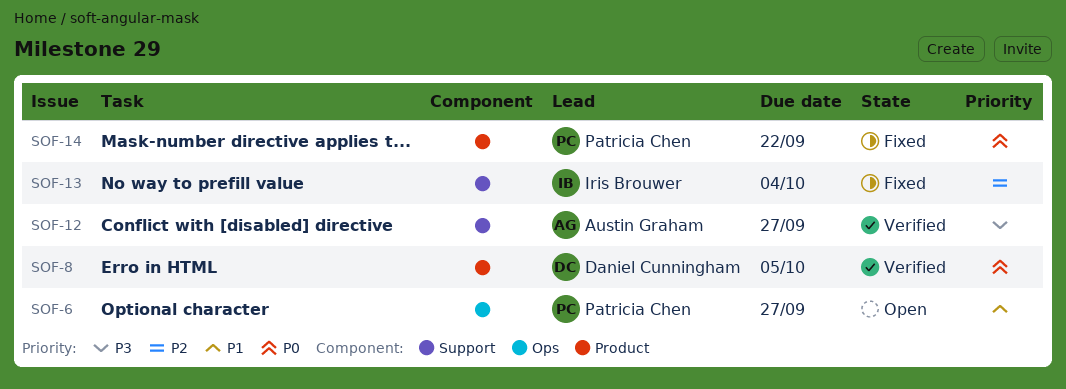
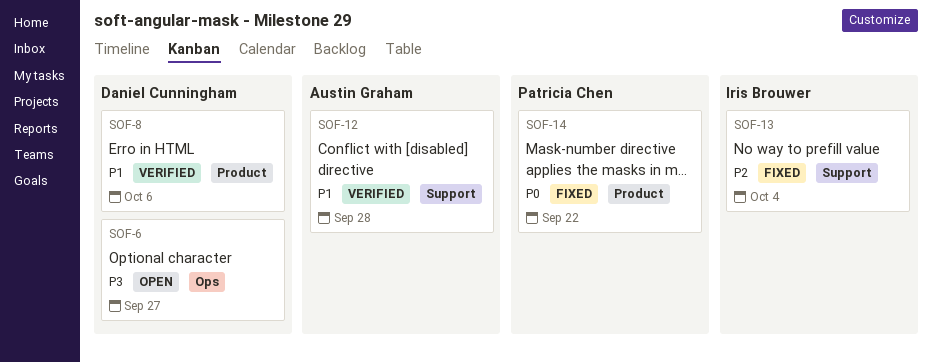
SOF-6, owner: Patricia Chen -> Daniel Cunningham
SOF-6, priority: P1 -> P3
SOF-8, priority: P0 -> P1
SOF-8, due: Oct 5 -> Oct 6
SOF-12, priority: P3 -> P1
SOF-12, due: Sep 27 -> Sep 28

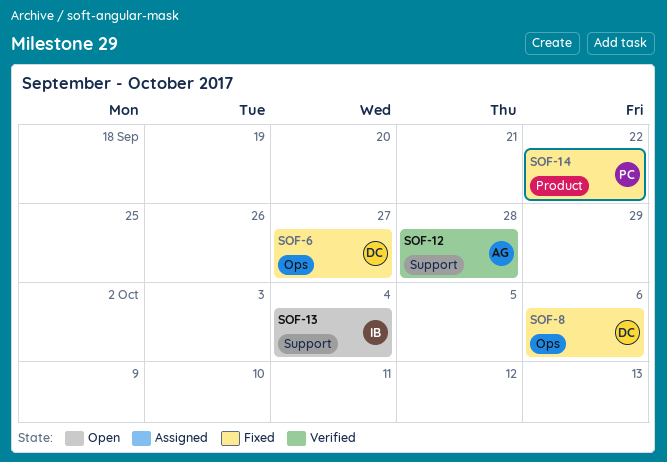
SOF-6, status: Open -> Fixed
SOF-8, status: Verified -> Fixed
SOF-8, label: Product -> Ops
SOF-13, status: Fixed -> Open

